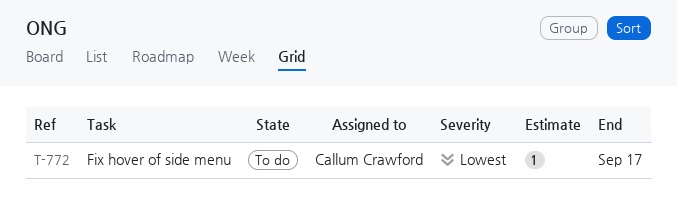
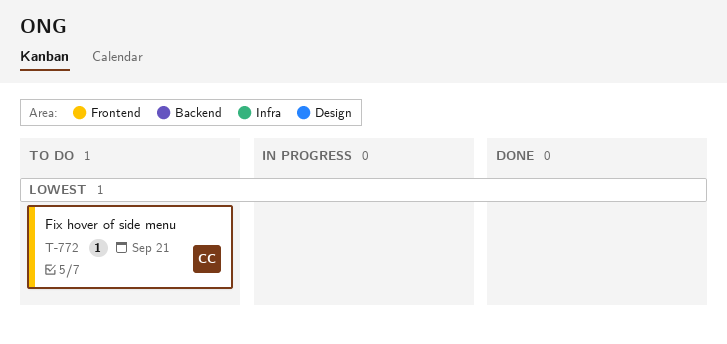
T-772, due: Sep 17 -> Sep 21

